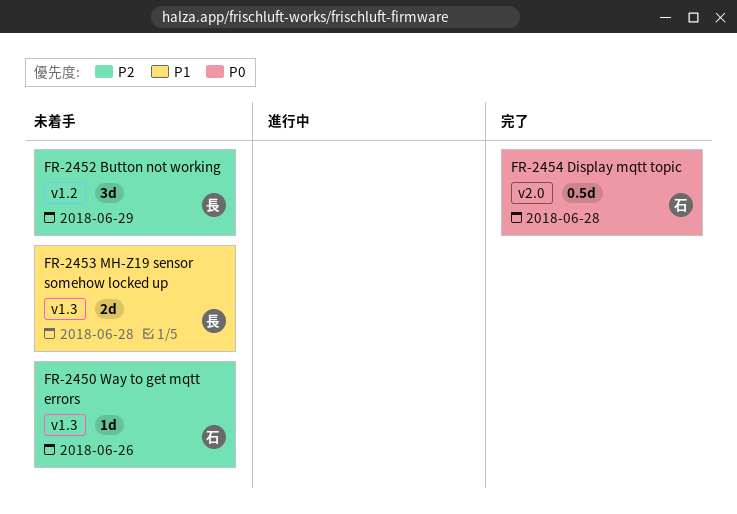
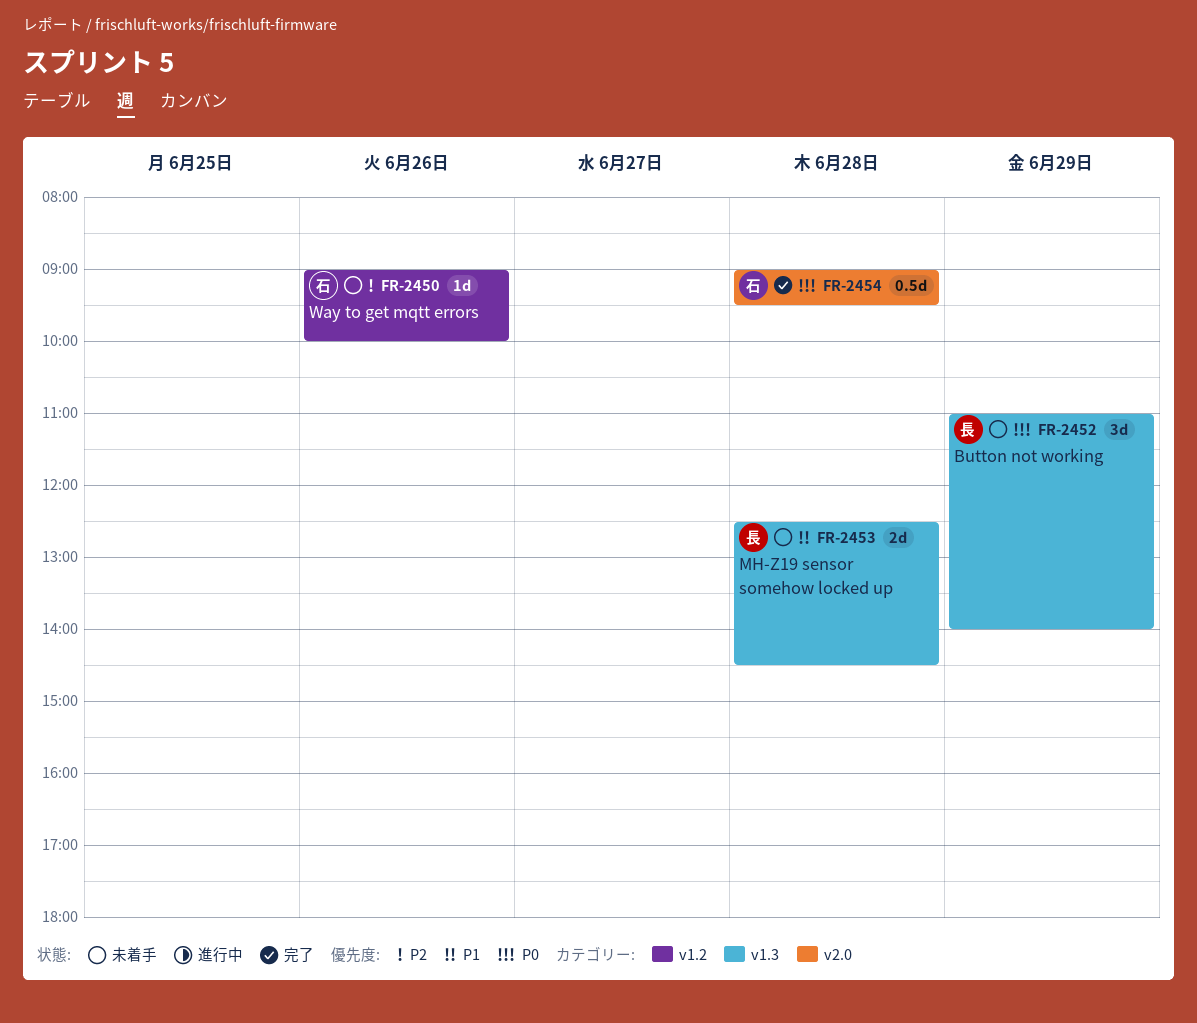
FR-2450, label: v1.3 -> v1.2
FR-2452, priority: P2 -> P0
FR-2452, label: v1.2 -> v1.3

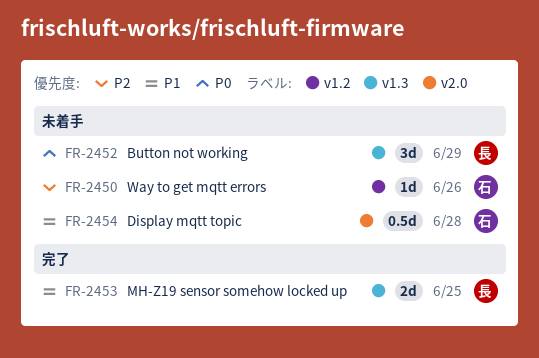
FR-2453, status: 未着手 -> 完了
FR-2453, day: Jun 28 -> Jun 25
FR-2454, status: 完了 -> 未着手
FR-2454, priority: P0 -> P1

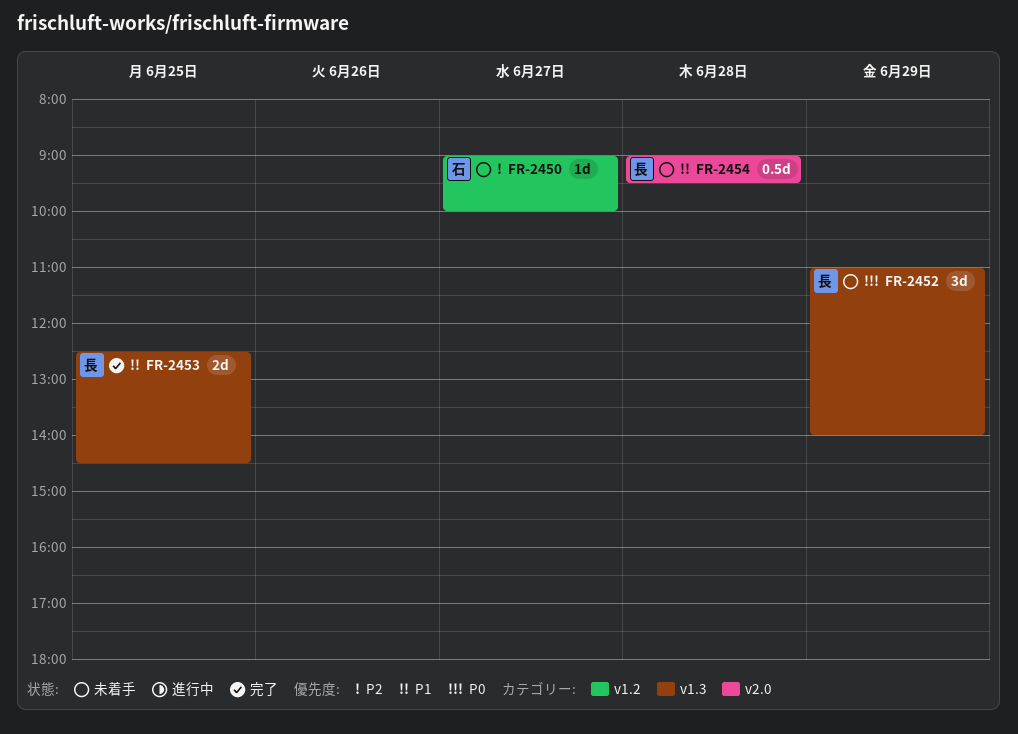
FR-2450, day: Jun 26 -> Jun 27
FR-2454, owner: 石 -> 長

